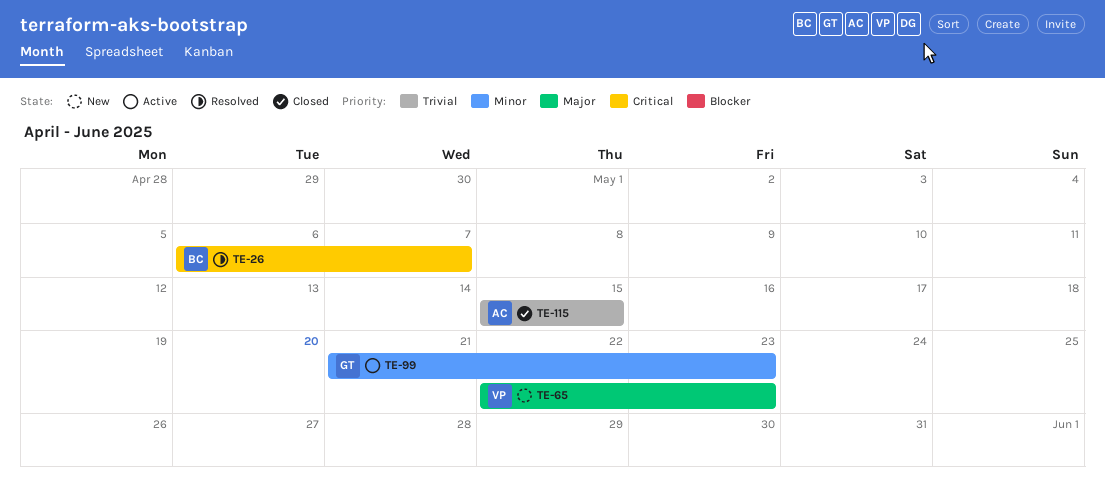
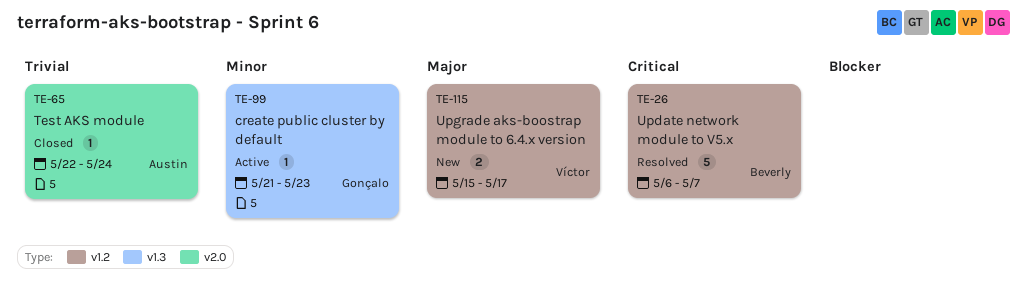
TE-65, status: New -> Closed
TE-65, owner: Víctor -> Austin
TE-65, priority: Major -> Trivial
TE-65, due: May 23 -> May 24
TE-115, status: Closed -> New
TE-115, owner: Austin -> Víctor
TE-115, priority: Trivial -> Major
TE-115, due: May 15 -> May 17

